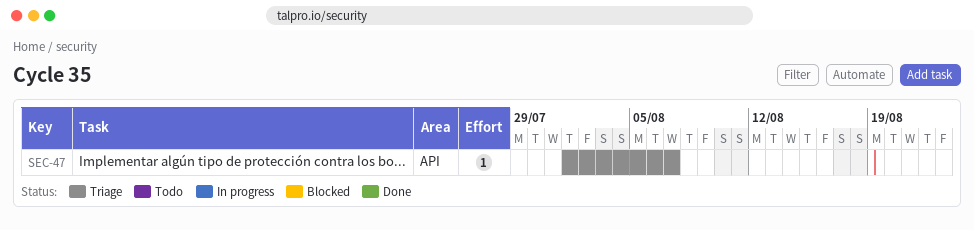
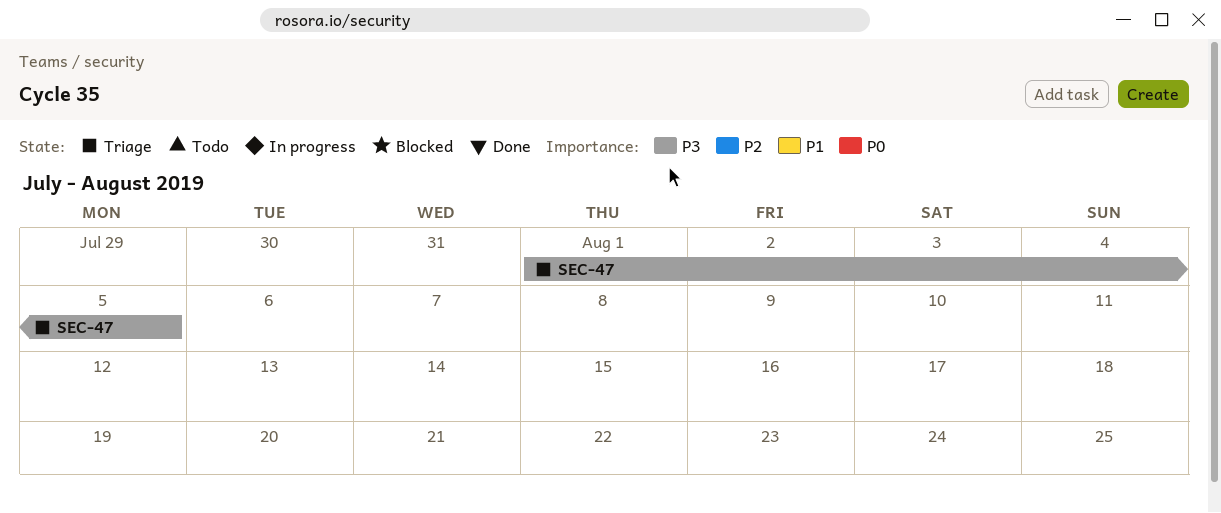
SEC-47, due: Aug 7 -> Aug 5

